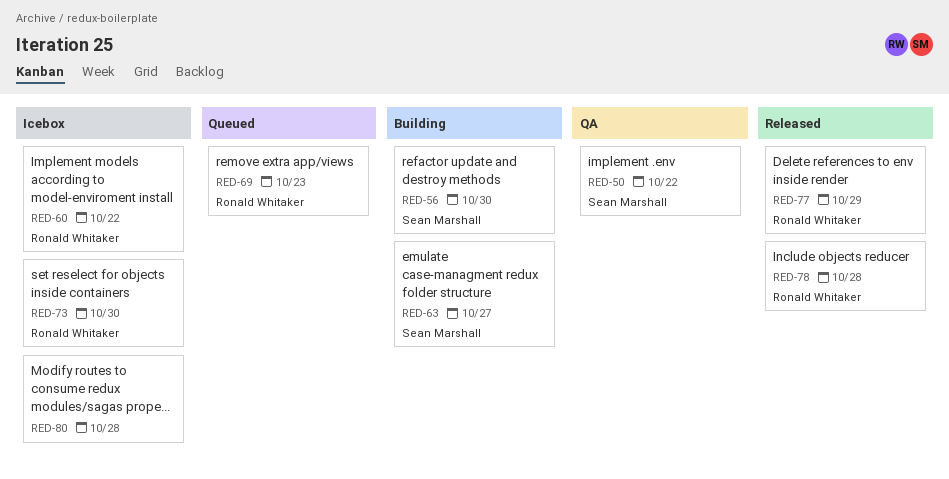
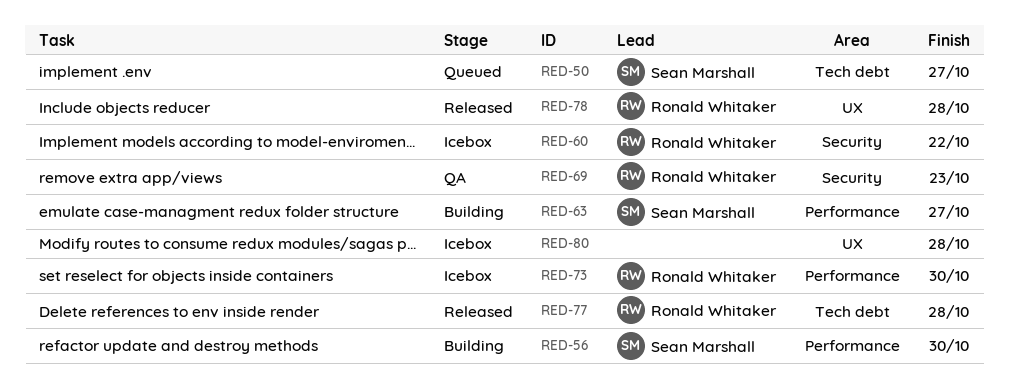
RED-50, status: QA -> Queued
RED-50, due: Oct 22 -> Oct 27
RED-69, status: Queued -> QA
RED-77, due: Oct 29 -> Oct 28

